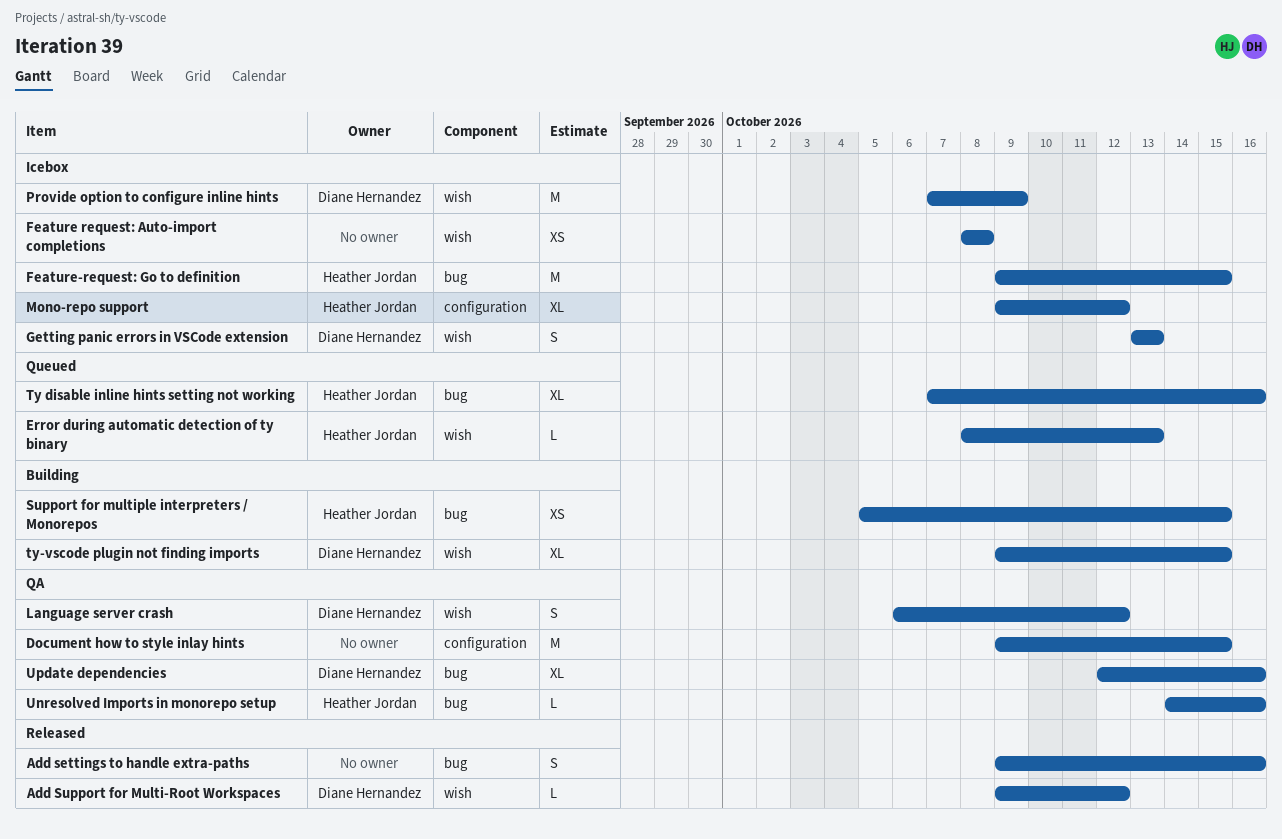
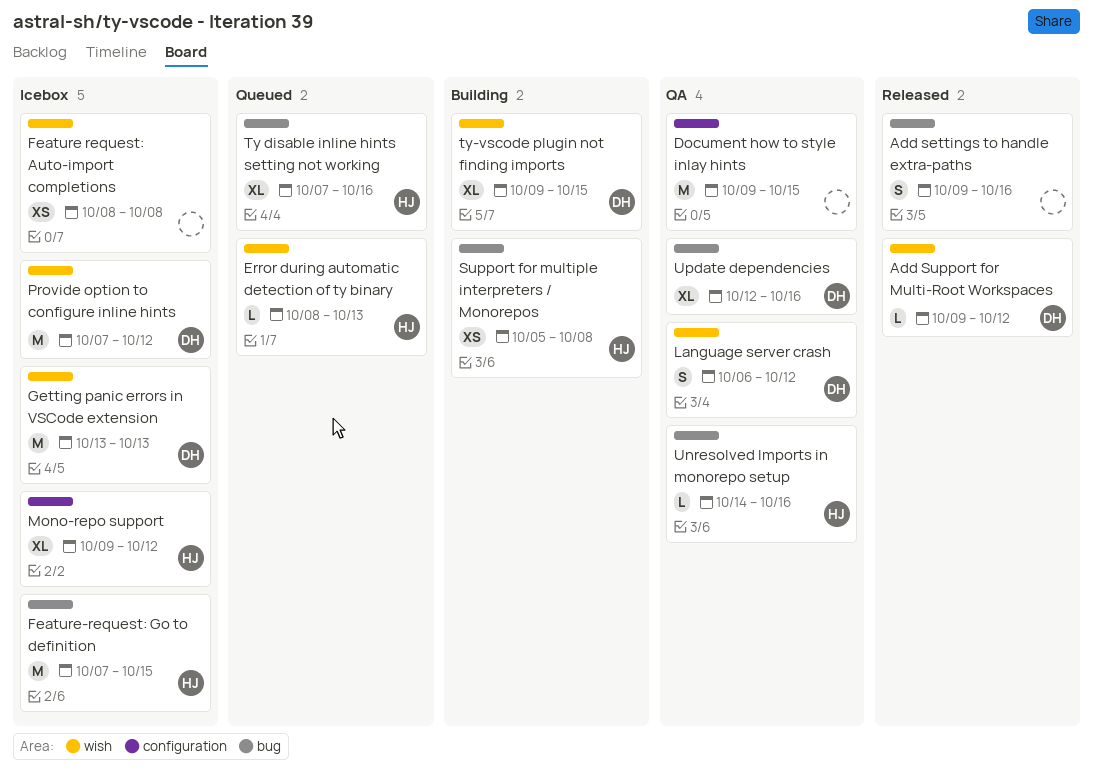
Feature-request: Go to definition, start: Oct 9 -> Oct 7
Getting panic errors in VSCode extension, estimate: S -> M
Provide option to configure inline hints, due: Oct 9 -> Oct 12
Support for multiple interpreters / Monorepos, due: Oct 15 -> Oct 8

